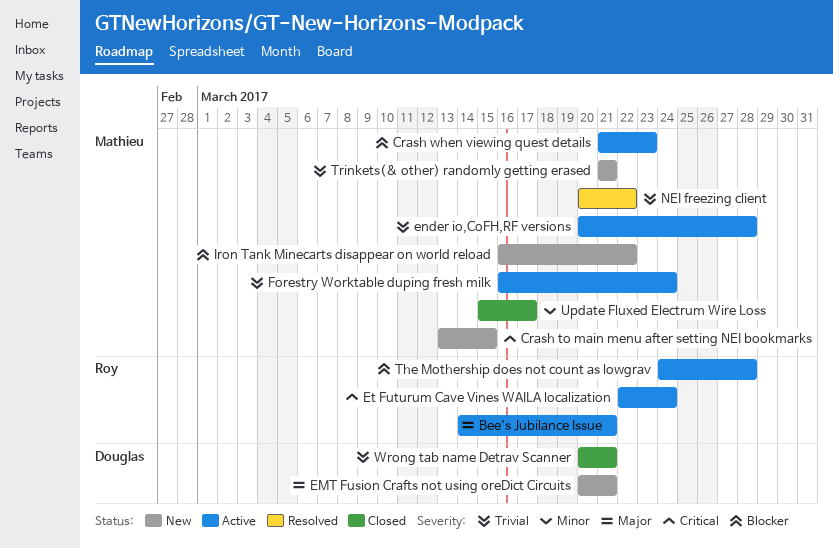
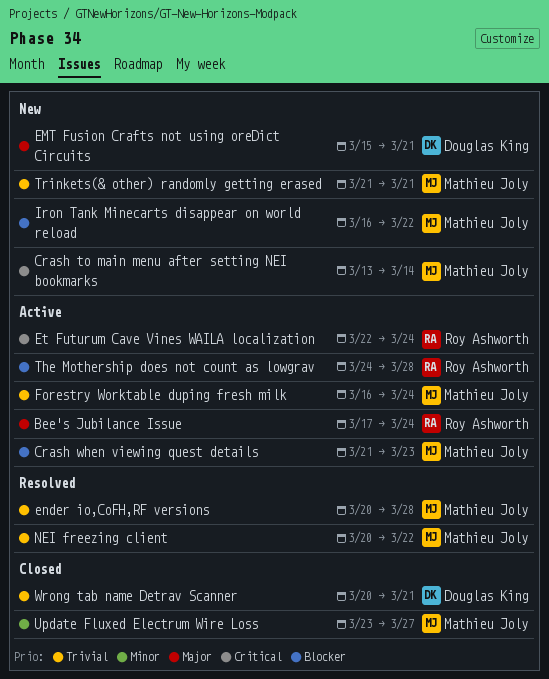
Bee's Jubilance Issue, start: Mar 14 -> Mar 17
Bee's Jubilance Issue, due: Mar 21 -> Mar 24
Crash to main menu after setting NEI bookmarks, due: Mar 15 -> Mar 14
EMT Fusion Crafts not using oreDict Circuits, start: Mar 20 -> Mar 15
ender io,CoFH,RF versions, status: Active -> Resolved
Update Fluxed Electrum Wire Loss, start: Mar 15 -> Mar 23
Update Fluxed Electrum Wire Loss, due: Mar 17 -> Mar 27

